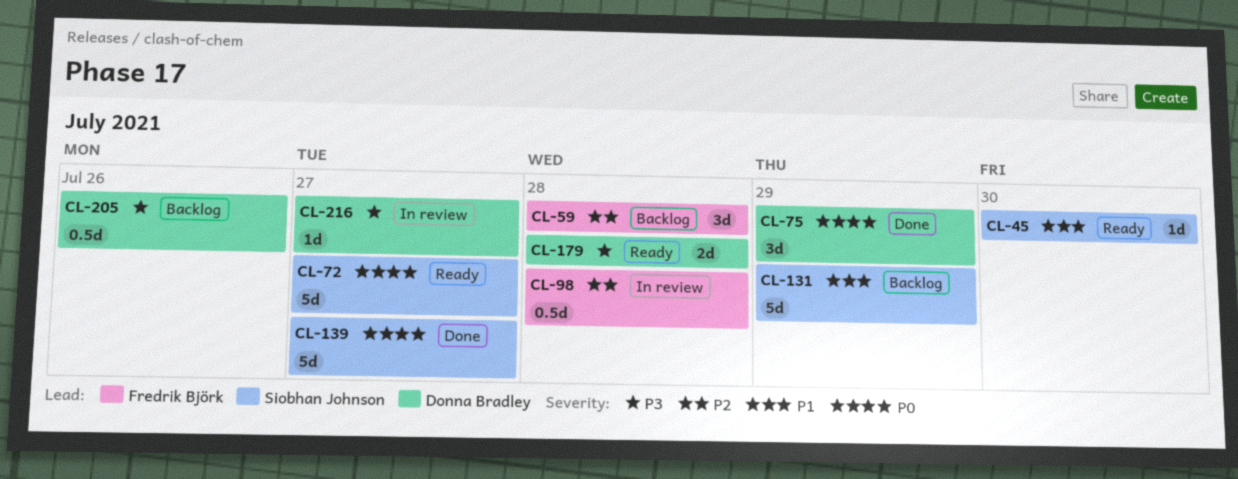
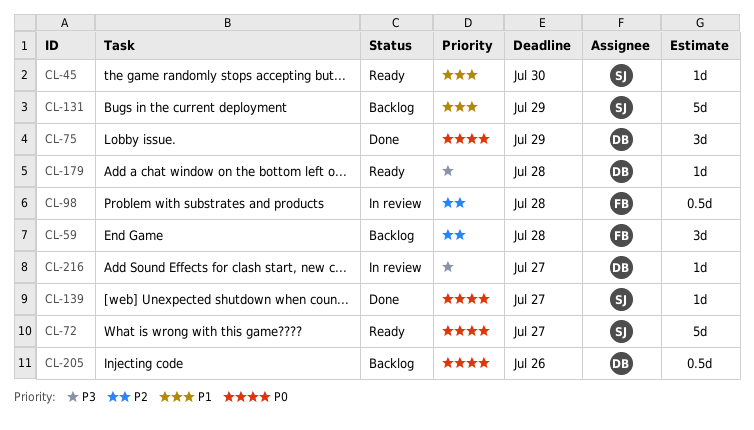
CL-139, estimate: 5d -> 1d
CL-179, estimate: 2d -> 1d
CL-205, priority: P3 -> P0

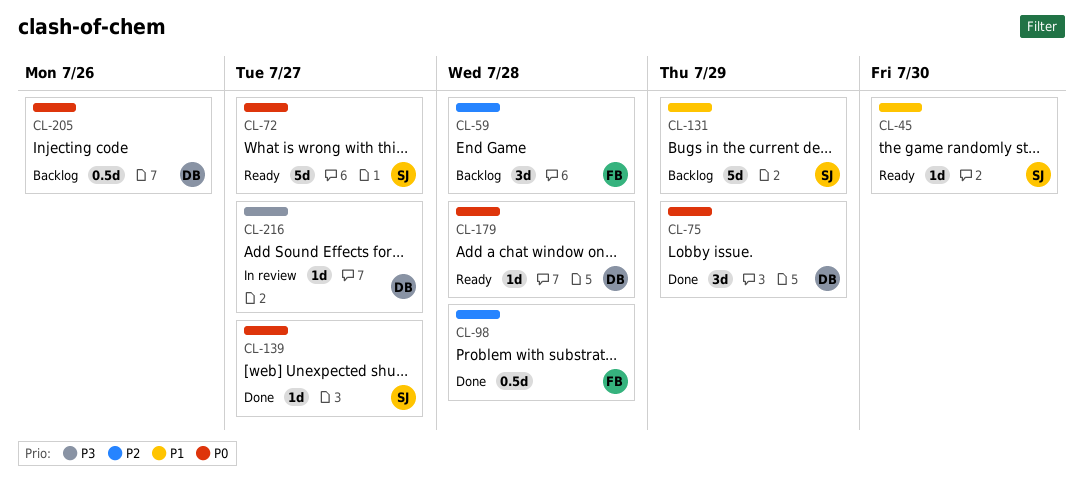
CL-98, status: In review -> Done
CL-179, priority: P3 -> P0

